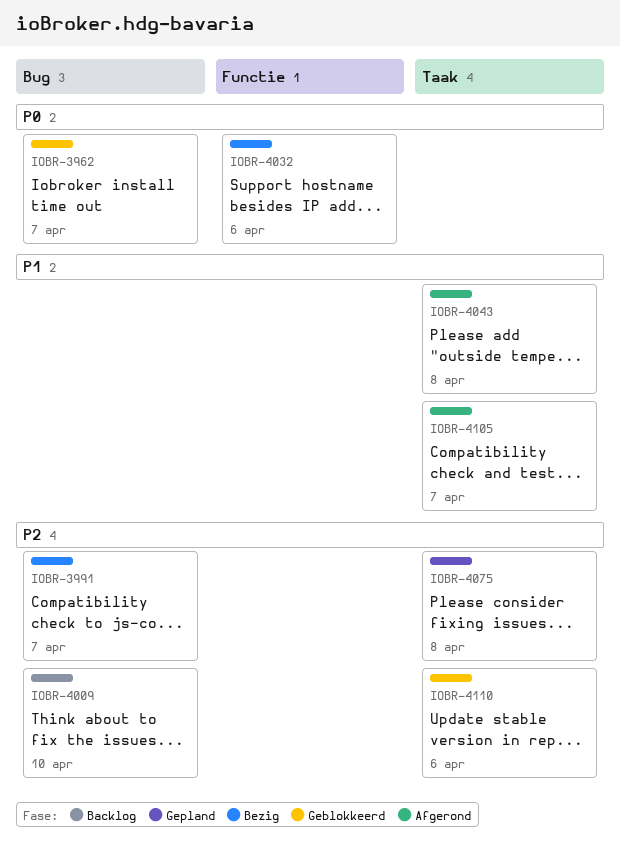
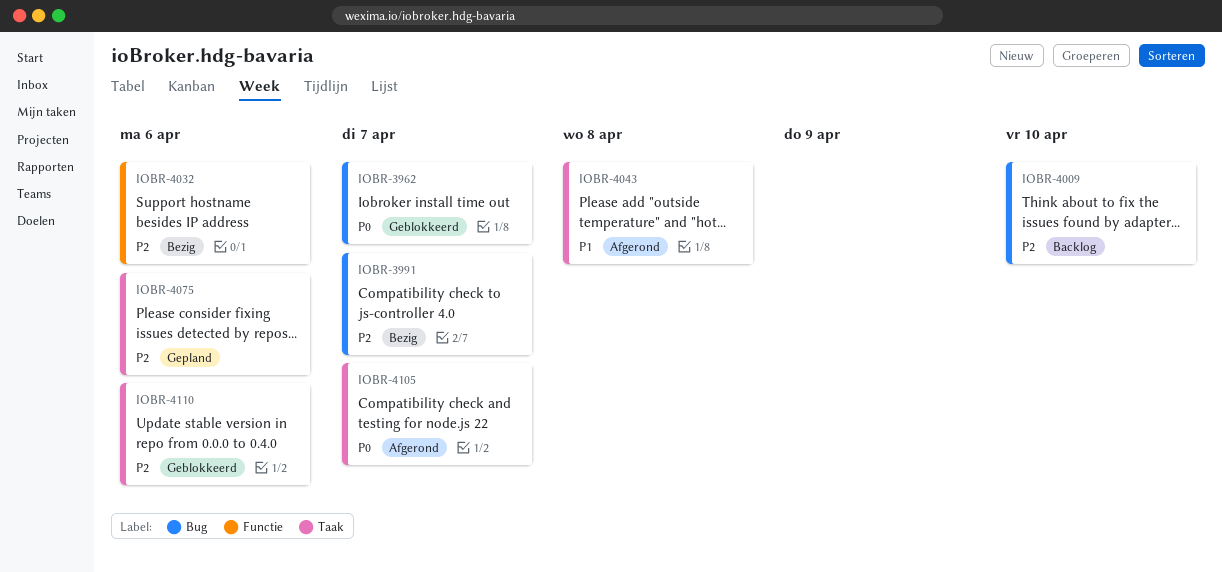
IOBR-4032, priority: P0 -> P2
IOBR-4075, due: Apr 8 -> Apr 6
IOBR-4105, priority: P1 -> P0

